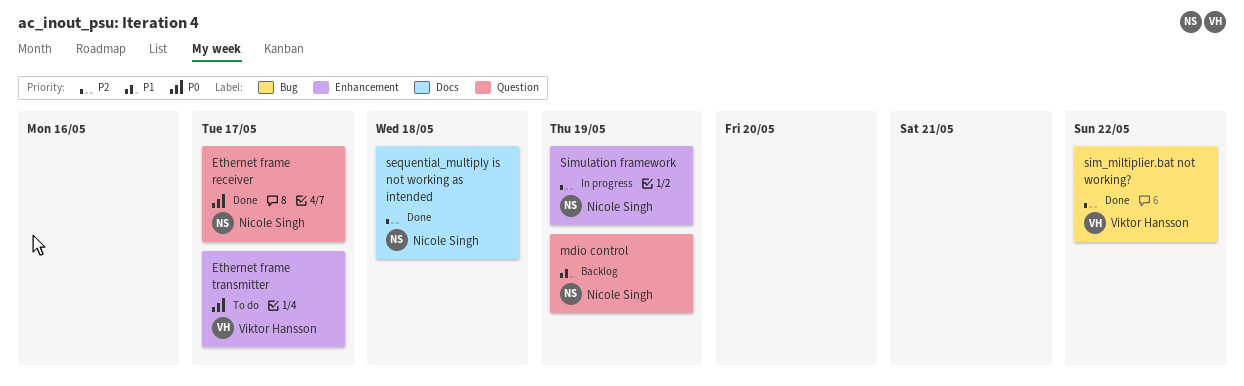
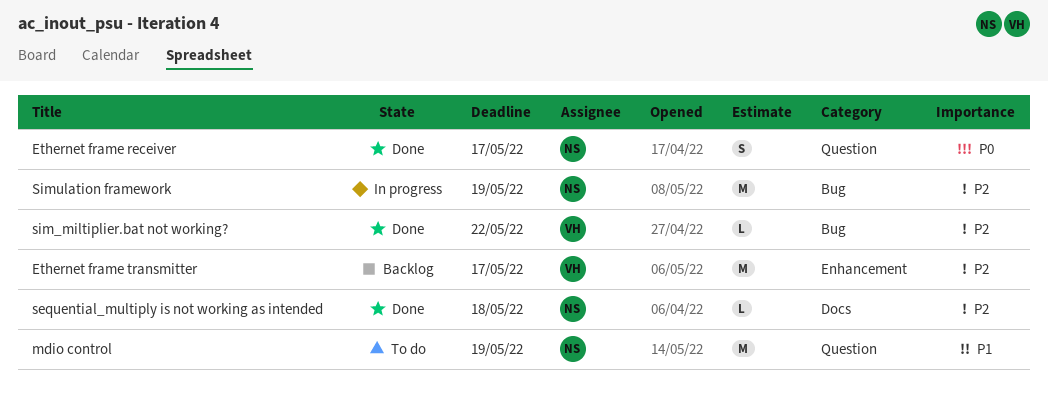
Ethernet frame transmitter, status: To do -> Backlog
Ethernet frame transmitter, priority: P0 -> P2
mdio control, status: Backlog -> To do
Simulation framework, label: Enhancement -> Bug

